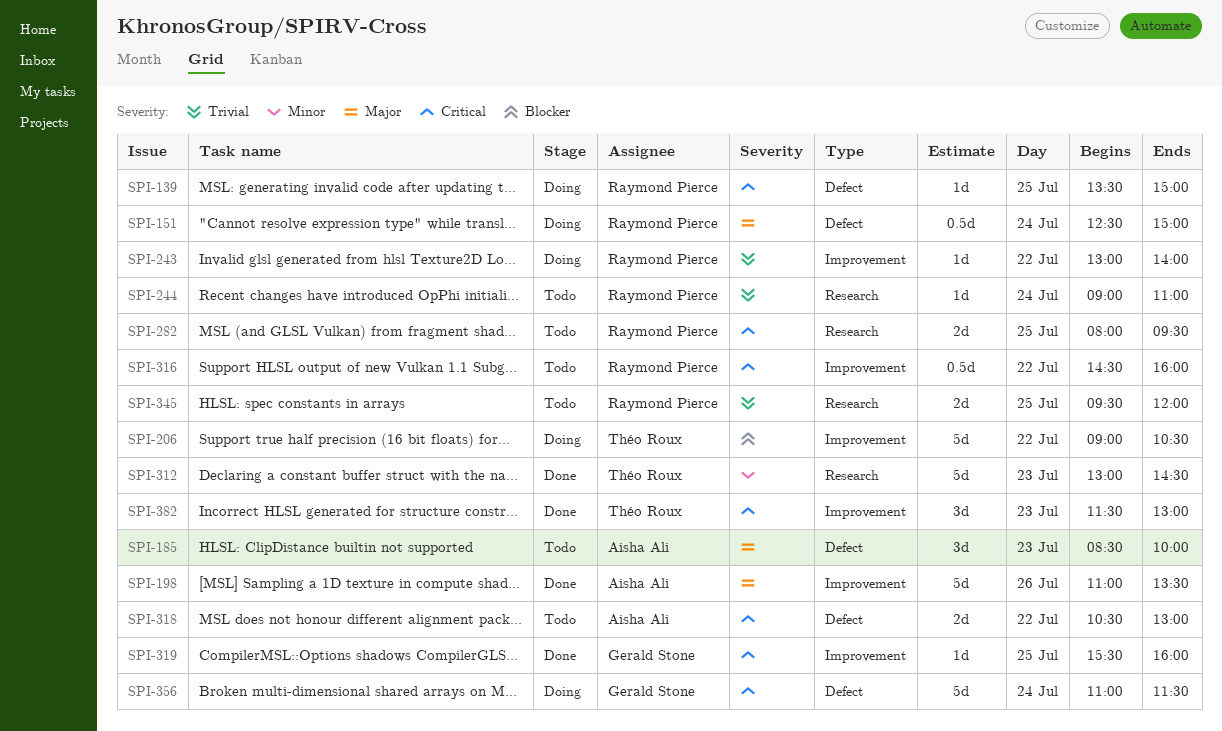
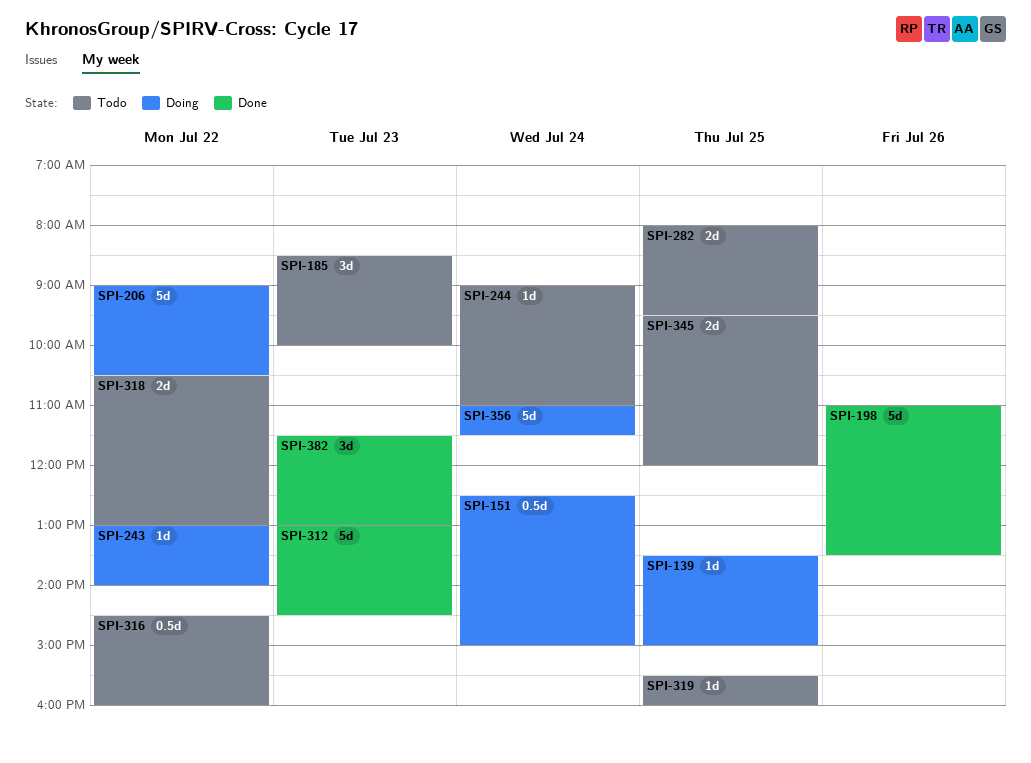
SPI-319, status: Done -> Todo

